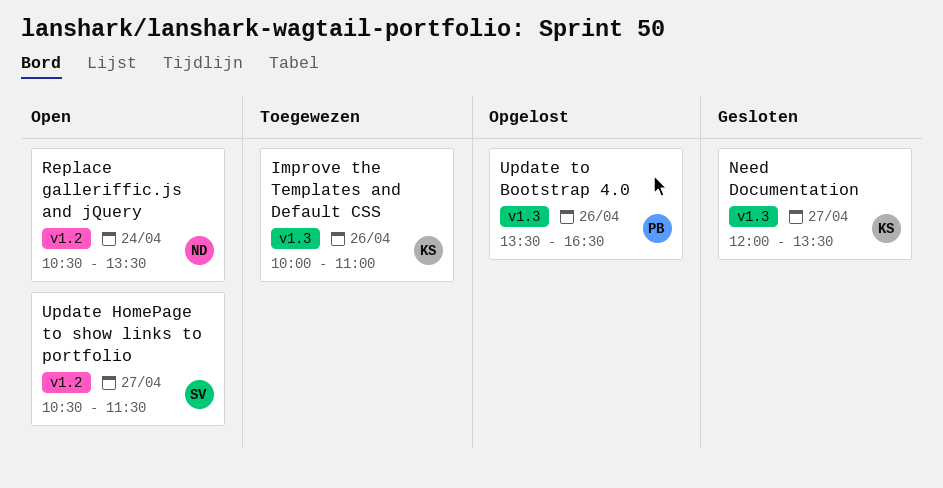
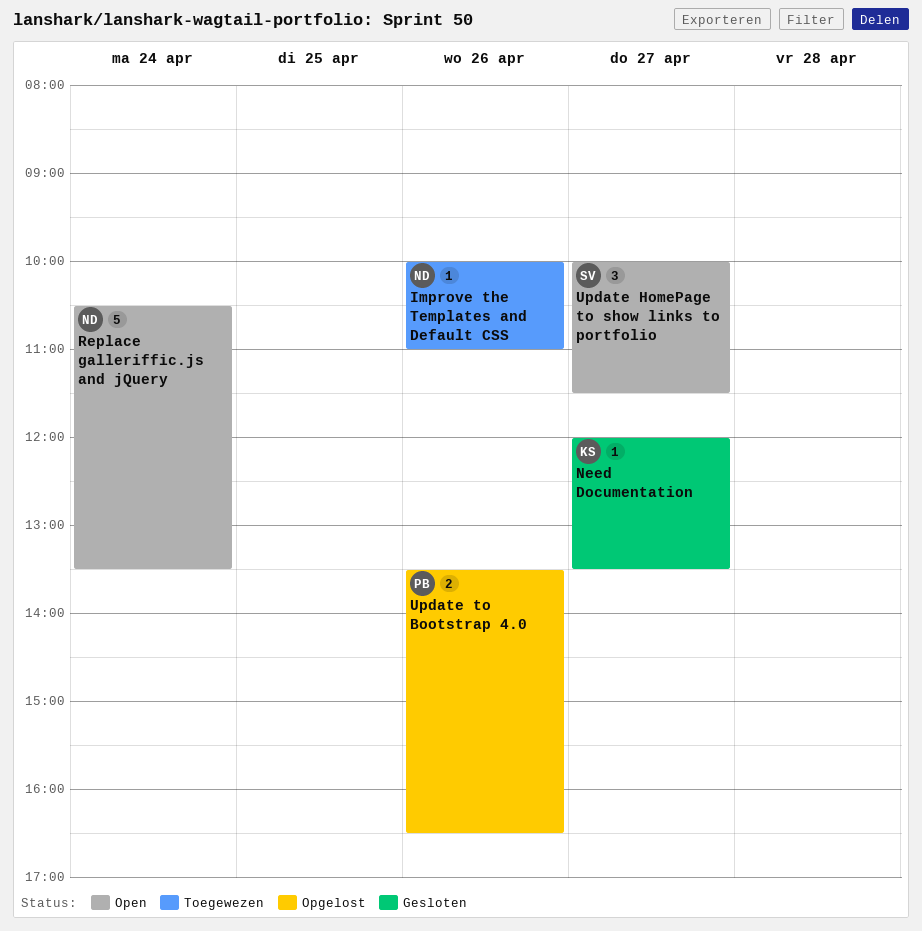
Improve the Templates and Default CSS, owner: KS -> ND
Update HomePage to show links to portfolio, begins: 10:30 -> 10:00

